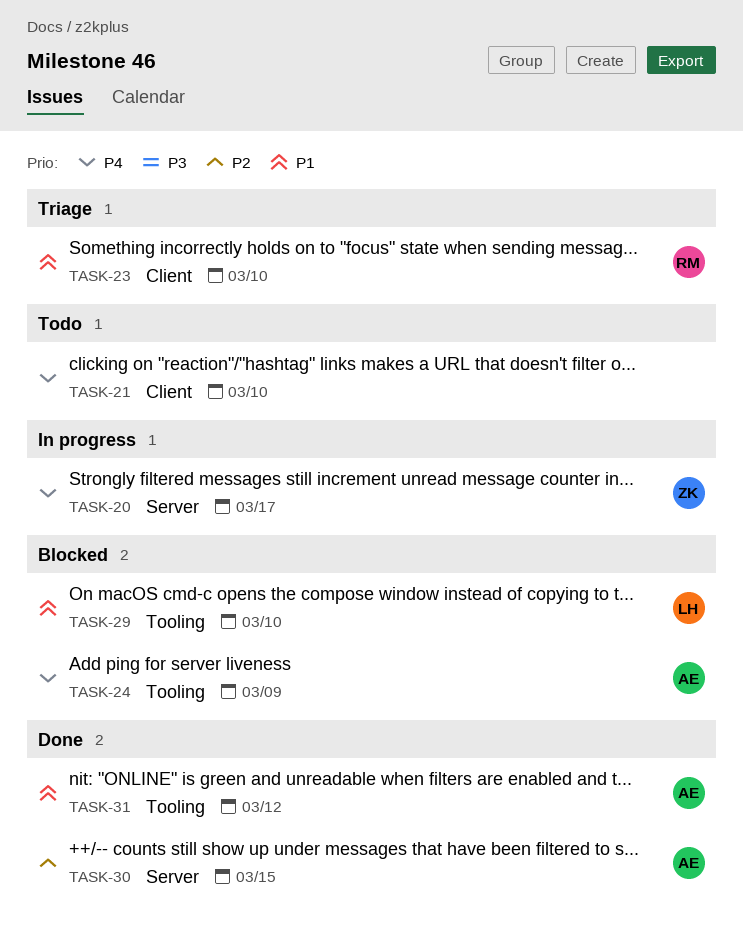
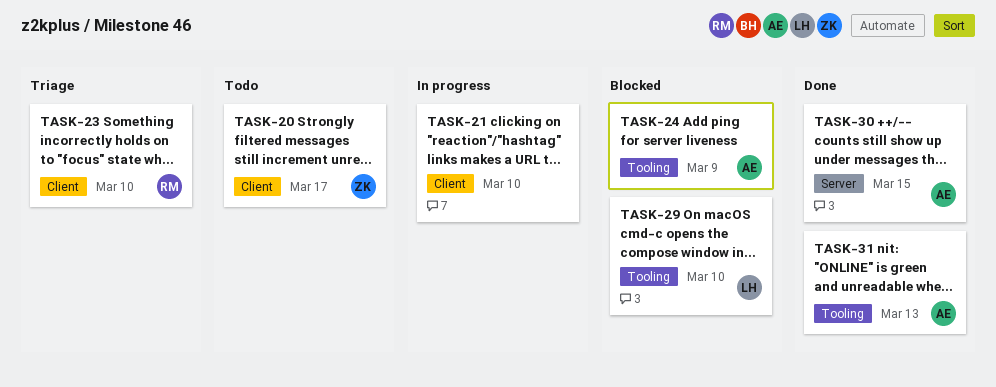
TASK-20, status: In progress -> Todo
TASK-20, label: Server -> Client
TASK-21, status: Todo -> In progress
TASK-31, due: Mar 12 -> Mar 13

